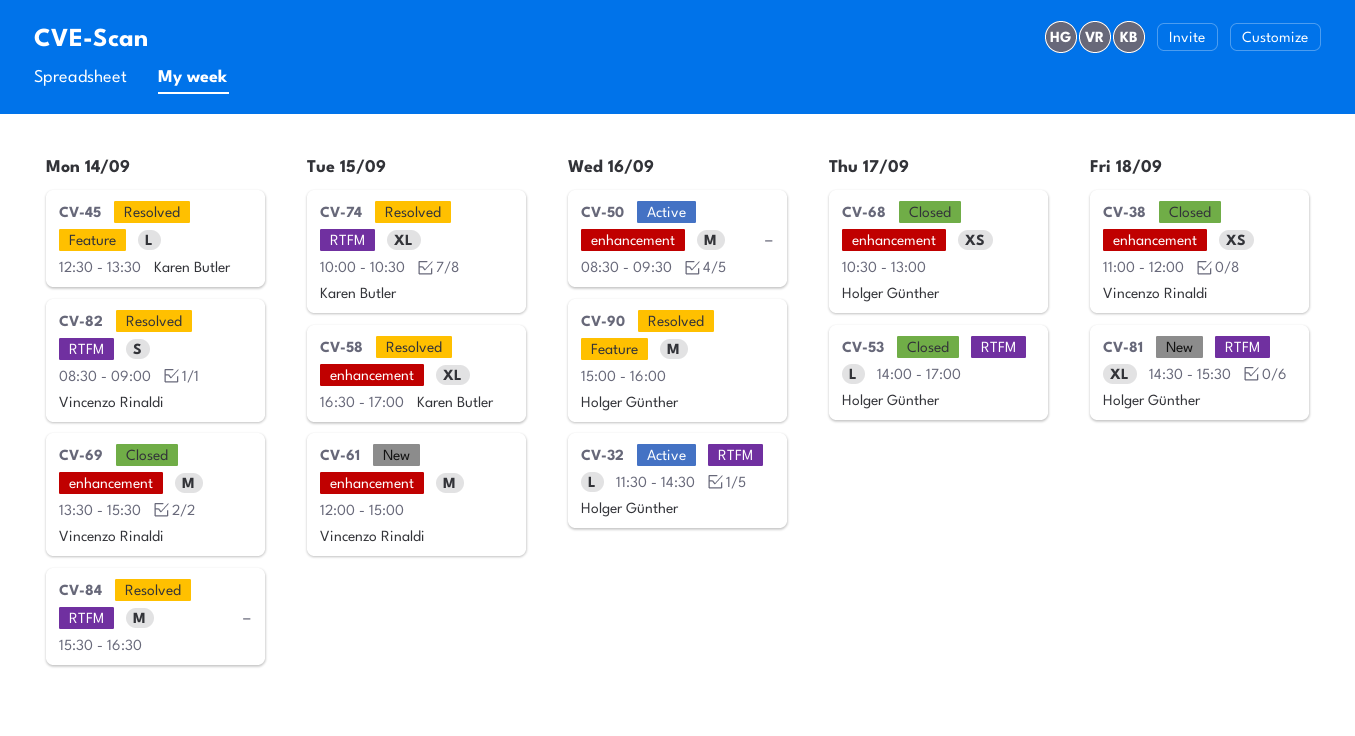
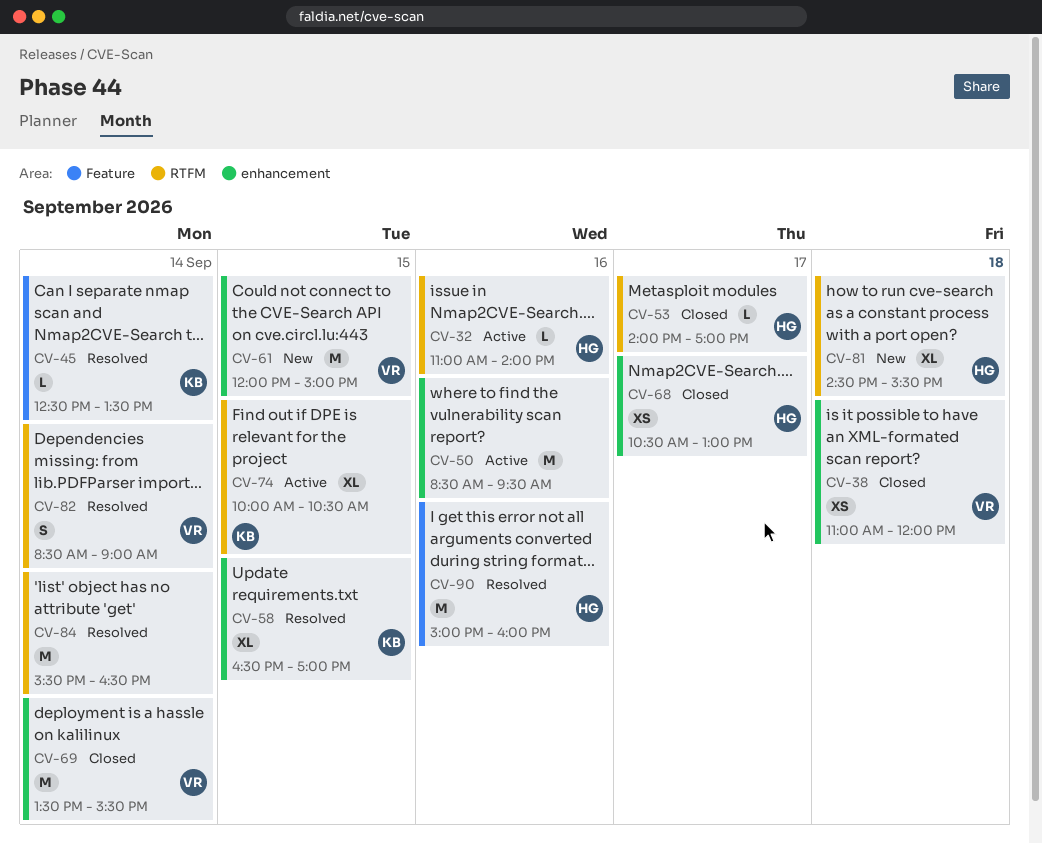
CV-32, begins: 11:30 -> 11:00
CV-32, ends: 14:30 -> 14:00
CV-74, status: Resolved -> Active

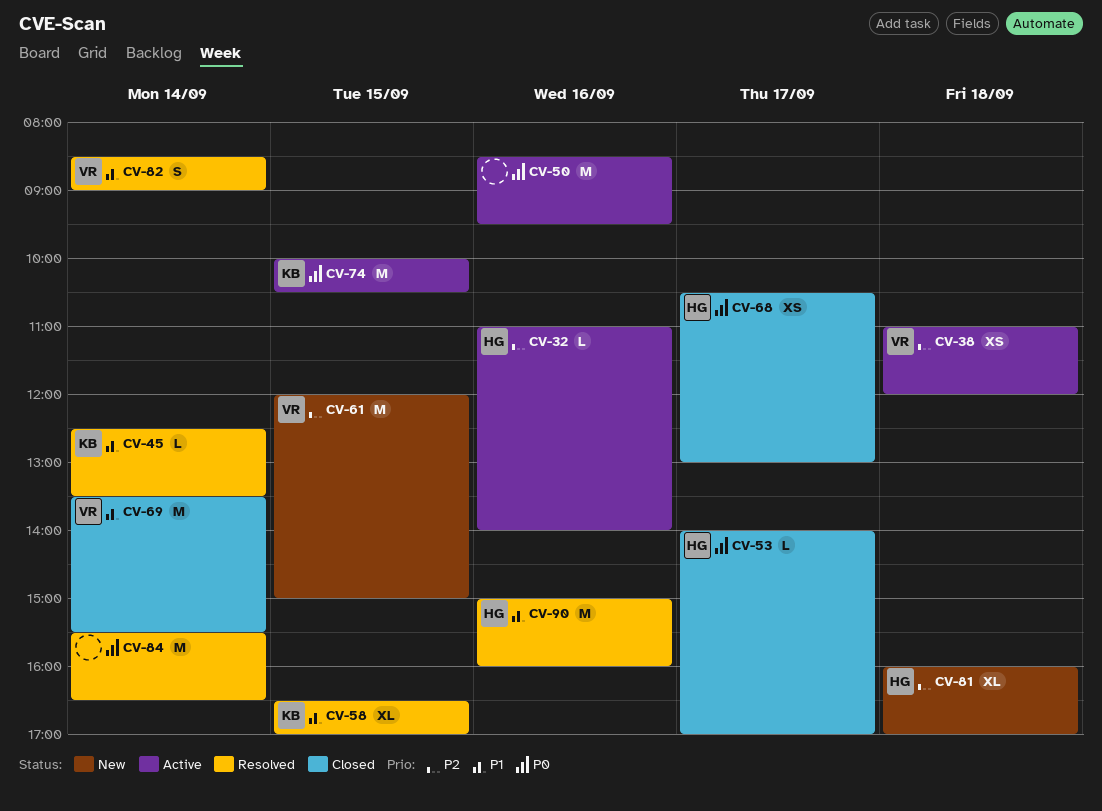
CV-38, status: Closed -> Active
CV-74, estimate: XL -> M
CV-81, begins: 14:30 -> 16:00
CV-81, ends: 15:30 -> 17:00

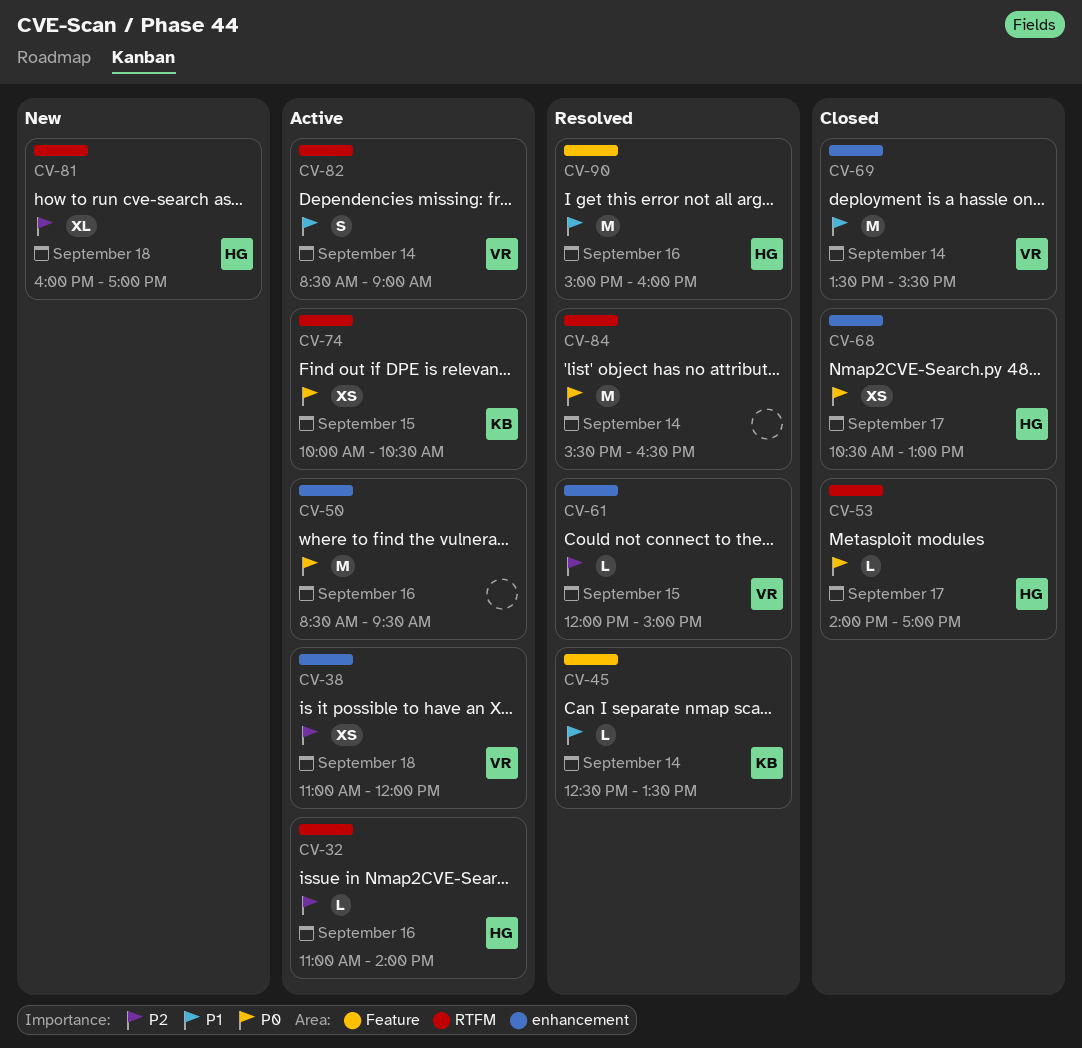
CV-58: present -> none
CV-61, status: New -> Resolved
CV-61, estimate: M -> L
CV-74, estimate: M -> XS
CV-82, status: Resolved -> Active

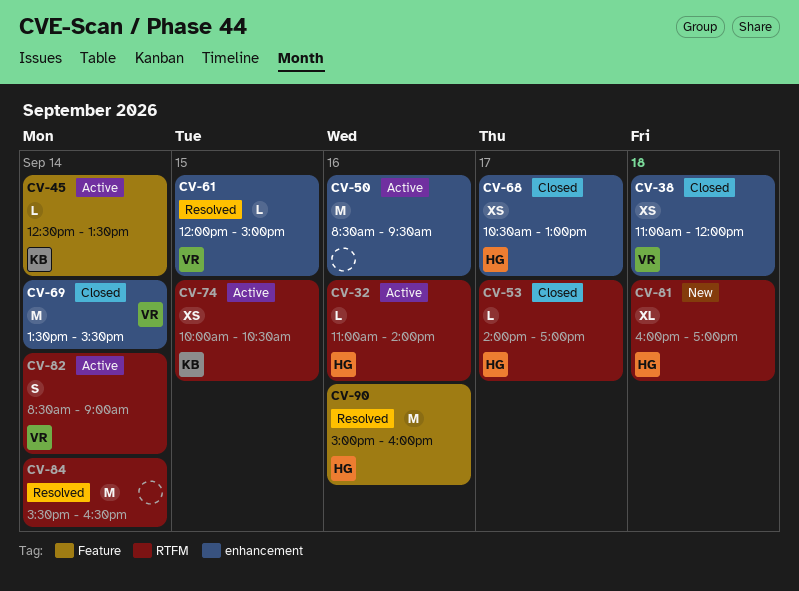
CV-38, status: Active -> Closed
CV-45, status: Resolved -> Active

